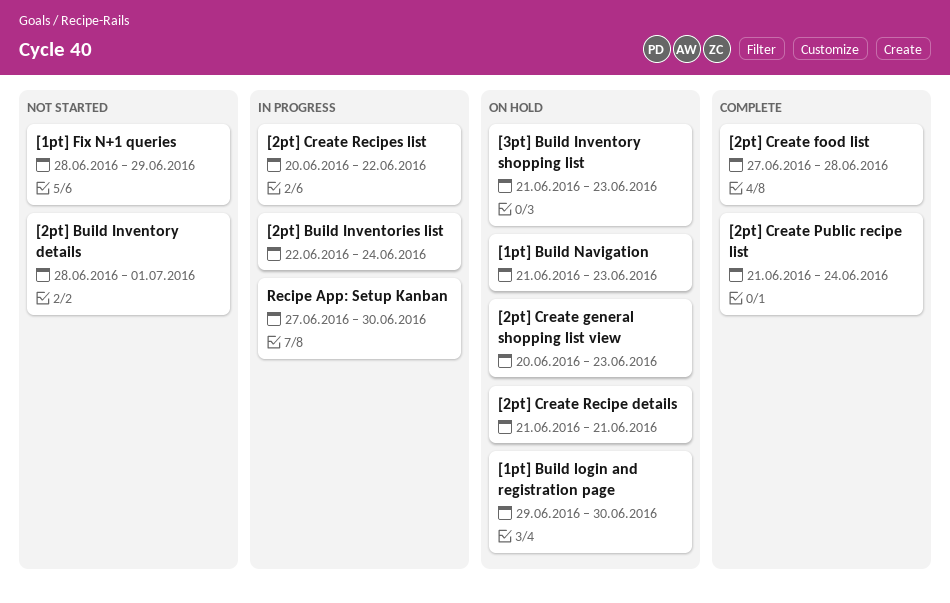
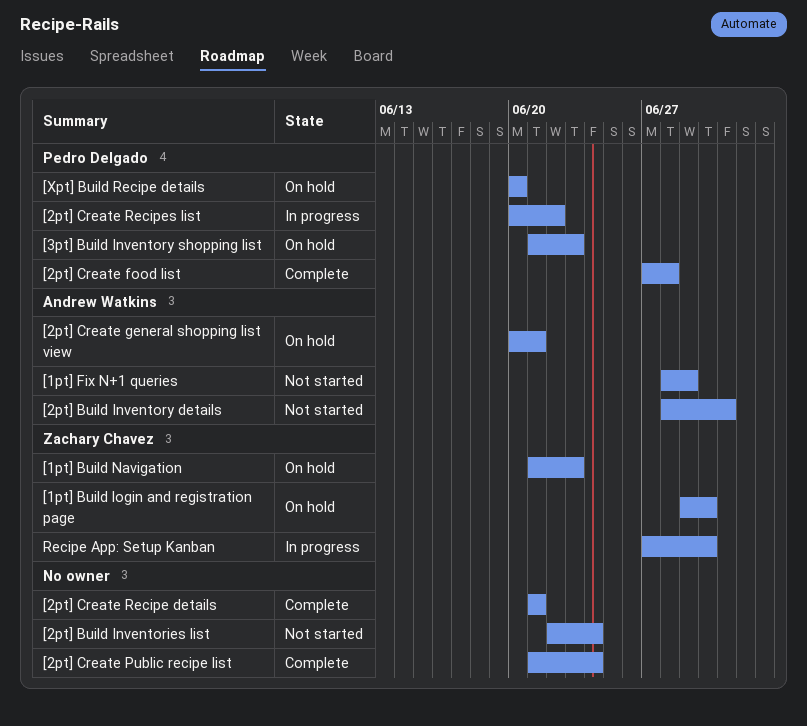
[2pt] Build Inventories list, status: In progress -> Not started
[2pt] Create general shopping list view, due: Jun 23 -> Jun 21
[2pt] Create Recipe details, status: On hold -> Complete
[Xpt] Build Recipe details: none -> present

